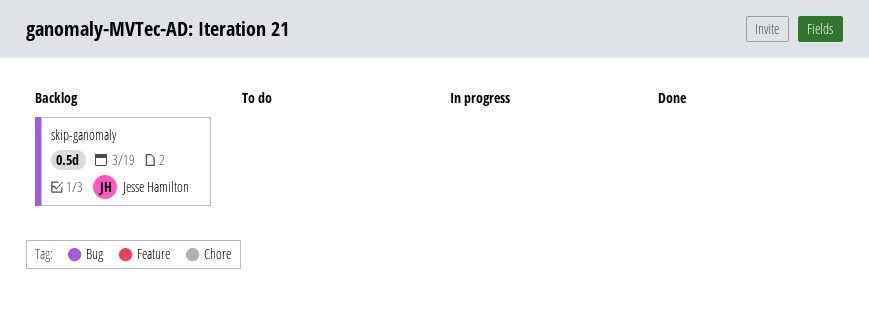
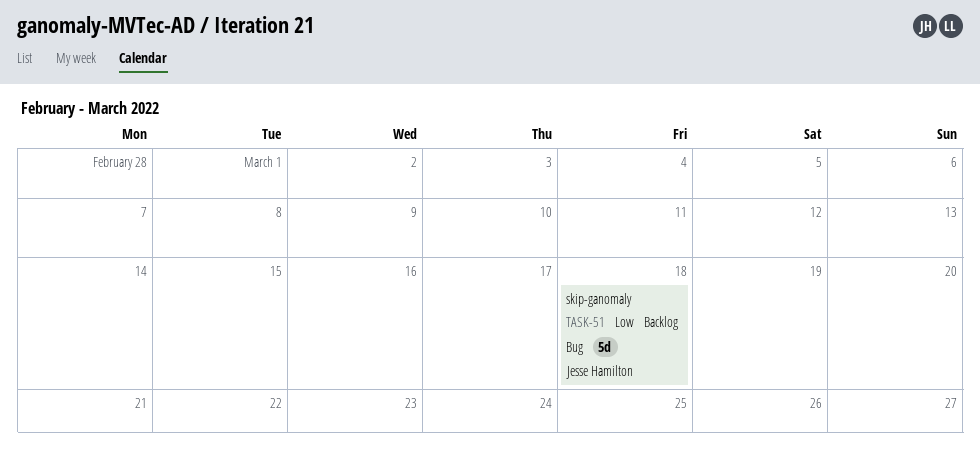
skip-ganomaly, estimate: 0.5d -> 5d
skip-ganomaly, due: Mar 19 -> Mar 18

